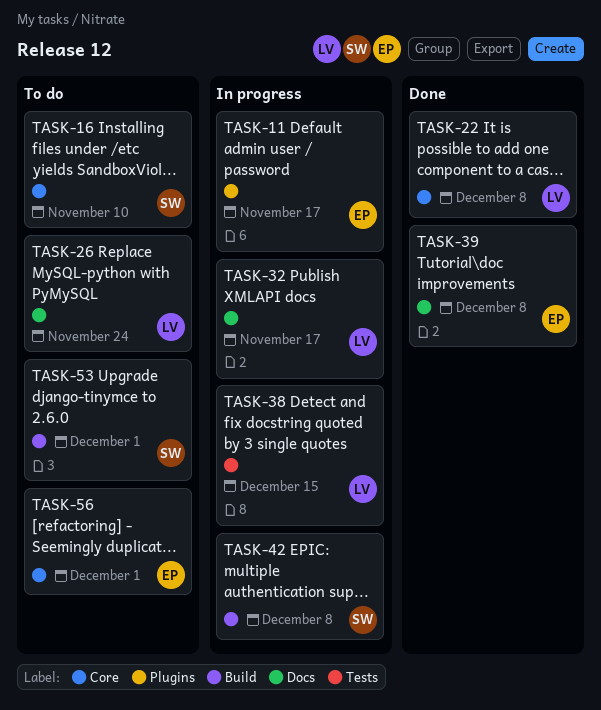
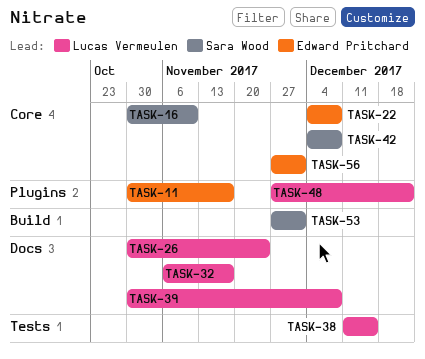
TASK-22, owner: Lucas Vermeulen -> Edward Pritchard
TASK-39, owner: Edward Pritchard -> Lucas Vermeulen
TASK-42, label: Build -> Core
TASK-48: none -> present

